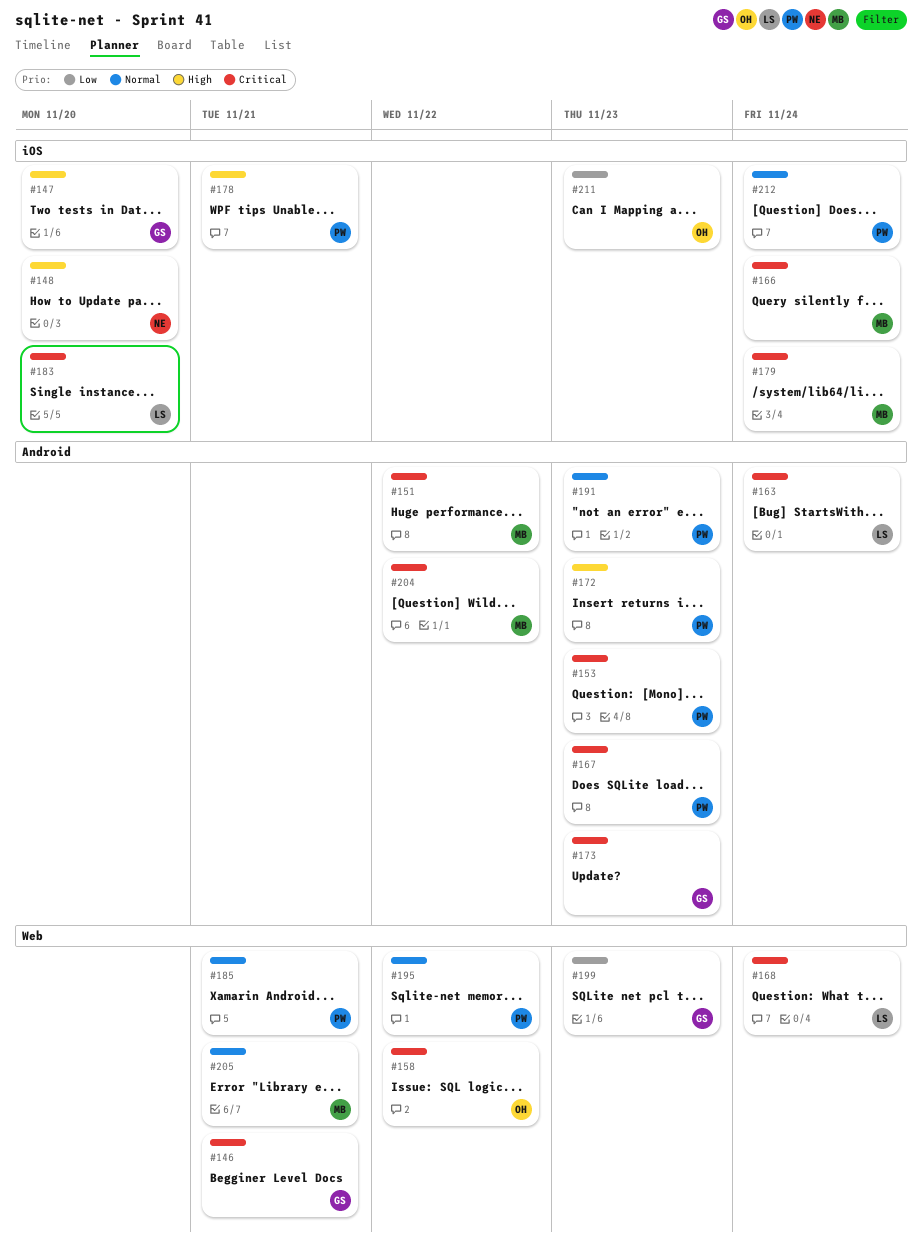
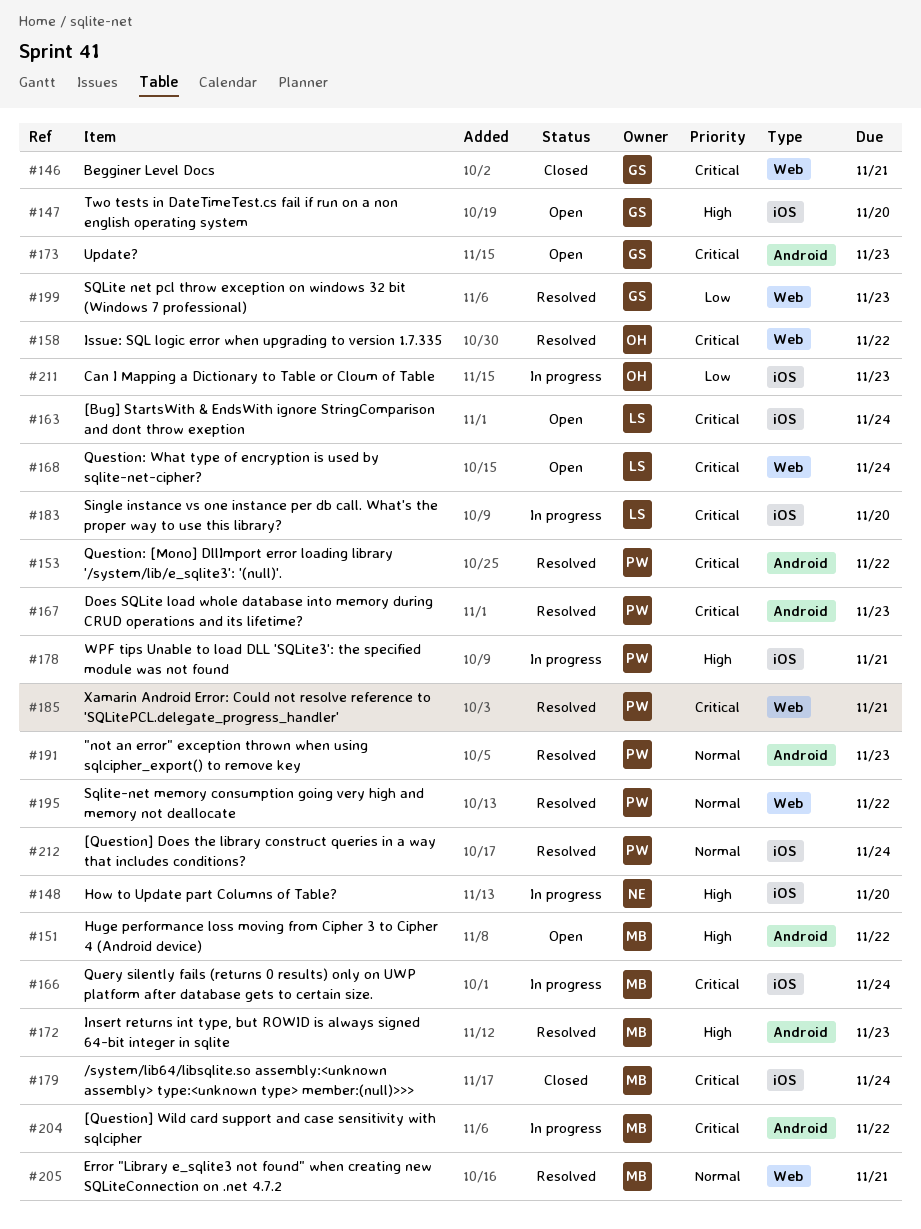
#151, priority: Critical -> High
#153, due: Nov 23 -> Nov 22
#163, label: Android -> iOS
#172, owner: PW -> MB
#185, priority: Normal -> Critical

